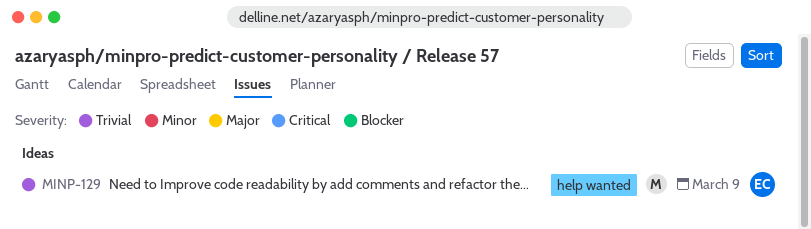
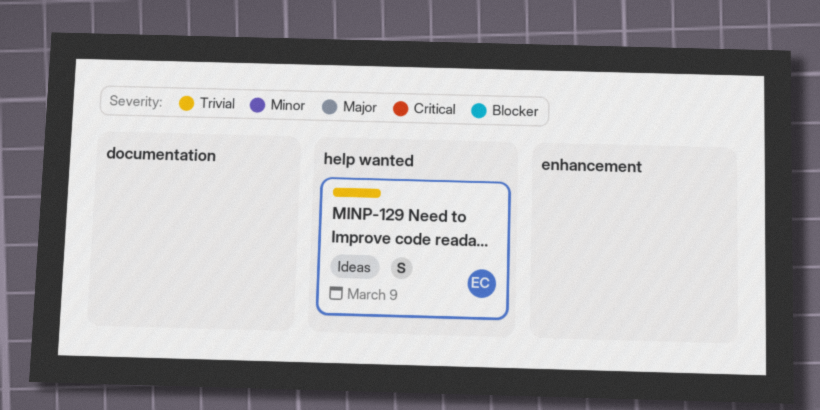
MINP-129, estimate: M -> S

